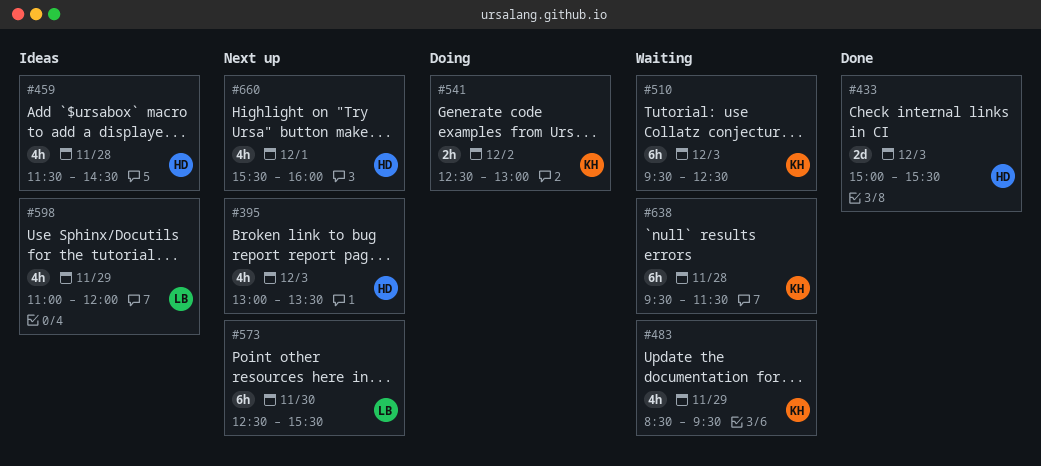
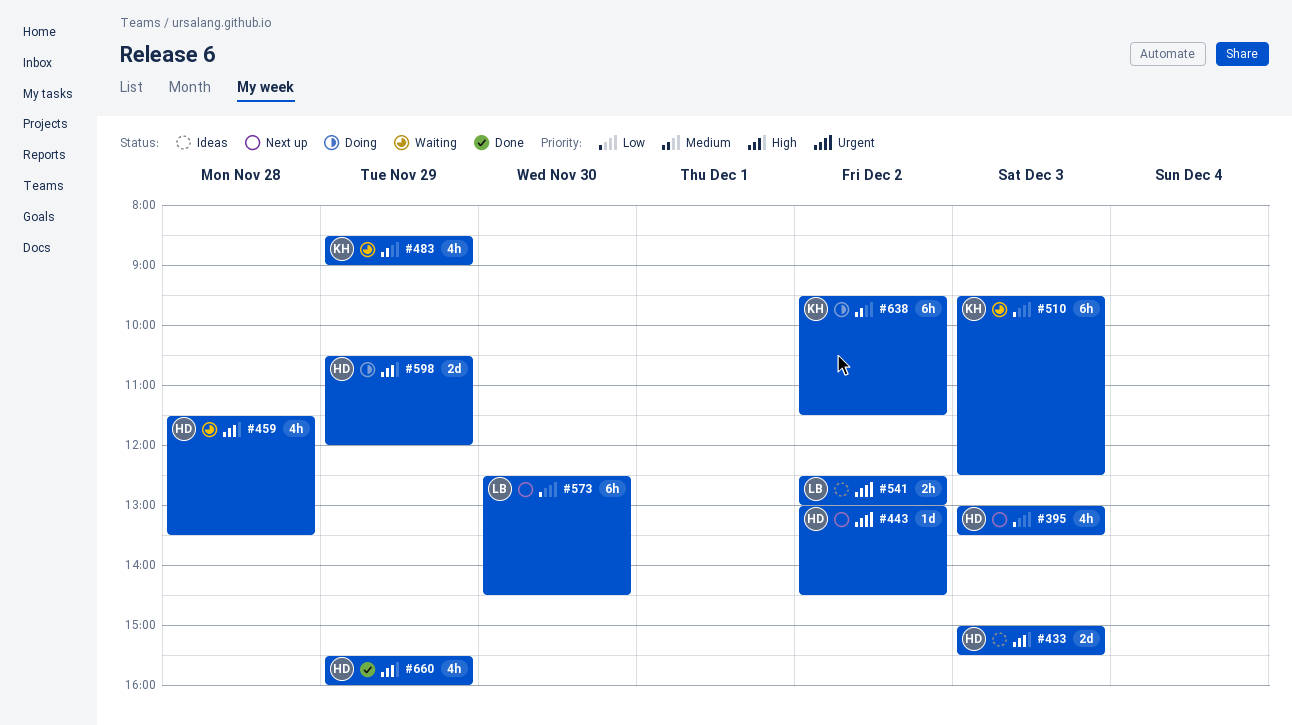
#433, status: Done -> Ideas
#443: none -> present
#459, status: Ideas -> Waiting
#459, ends: 14:30 -> 13:30
#483, ends: 09:30 -> 09:00
#541, status: Doing -> Ideas
#541, owner: KH -> LB
#573, ends: 15:30 -> 14:30
#598, status: Ideas -> Doing
#598, owner: LB -> HD
#598, estimate: 4h -> 2d
#598, begins: 11:00 -> 10:30
#638, status: Waiting -> Doing
#638, day: Nov 28 -> Dec 2
#660, status: Next up -> Done
#660, day: Dec 1 -> Nov 29

